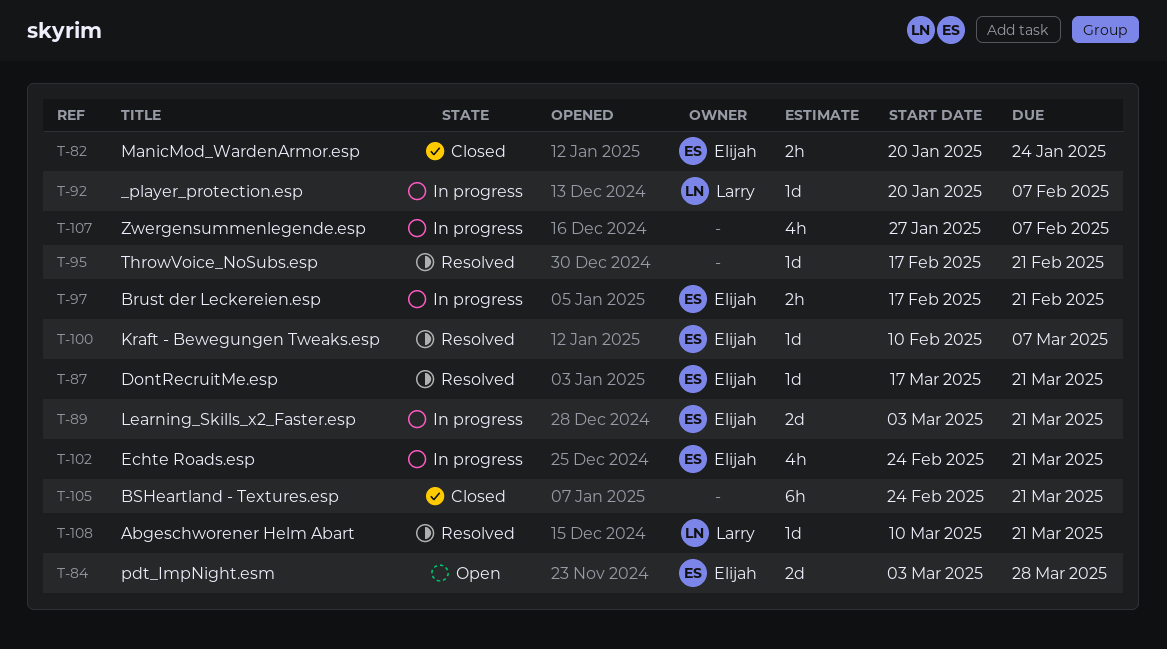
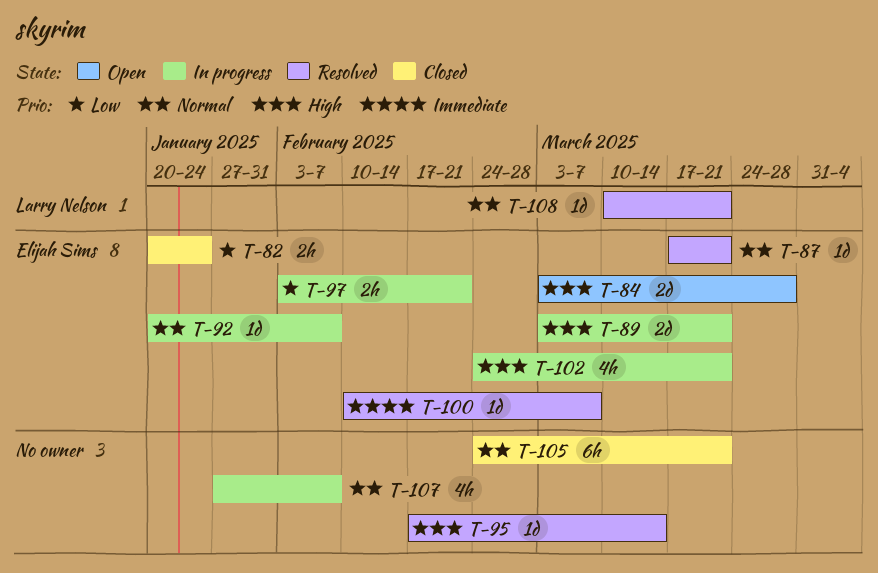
T-92, owner: Larry Nelson -> Elijah Sims
T-95, due: Feb 21 -> Mar 14
T-97, start: Feb 17 -> Feb 3

